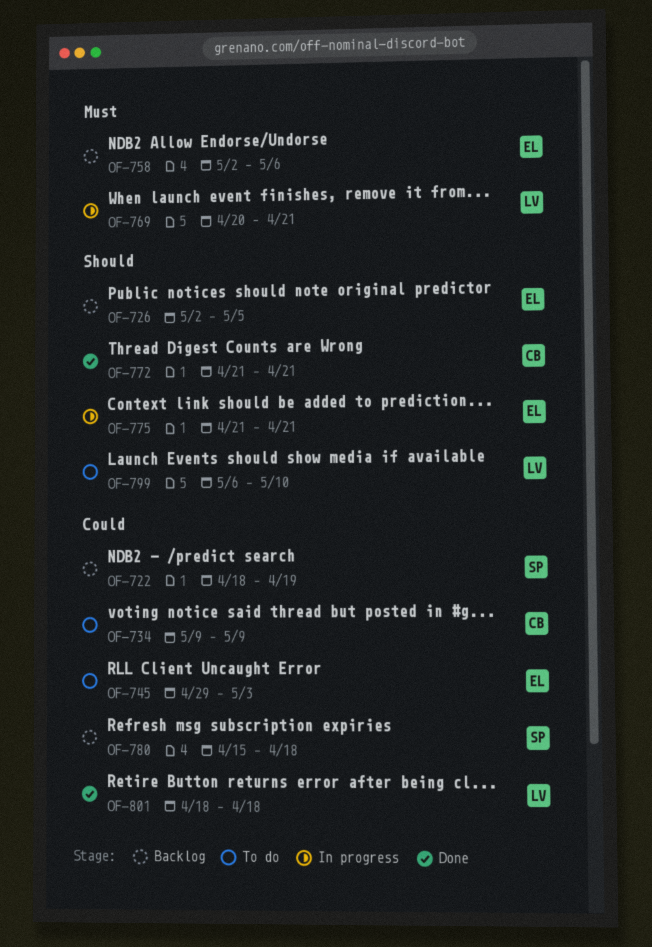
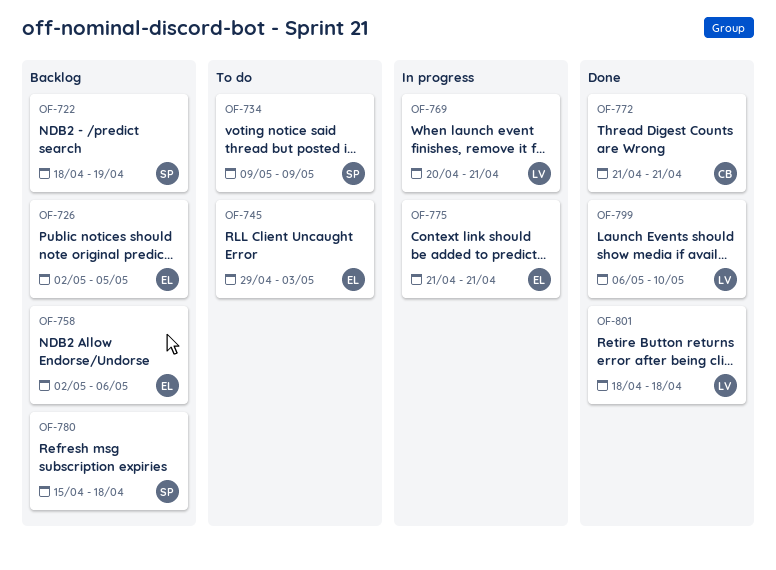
OF-734, owner: CB -> SP
OF-799, status: To do -> Done

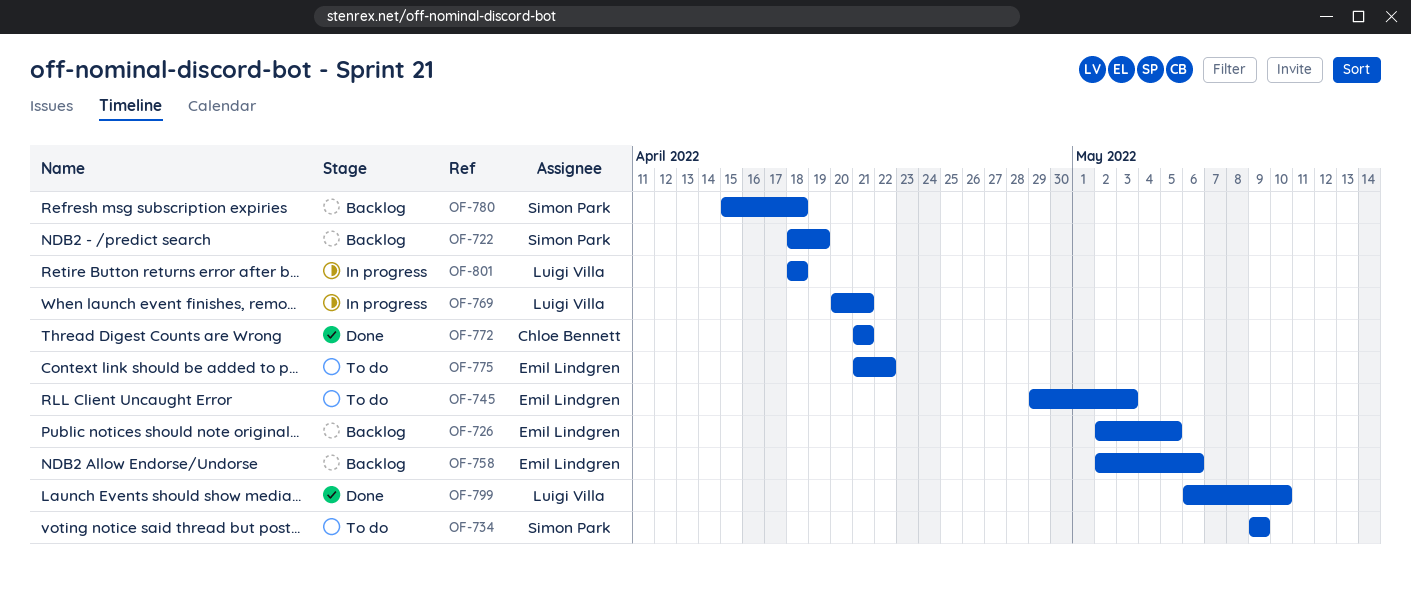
OF-775, status: In progress -> To do
OF-775, due: Apr 21 -> Apr 22
OF-801, status: Done -> In progress

